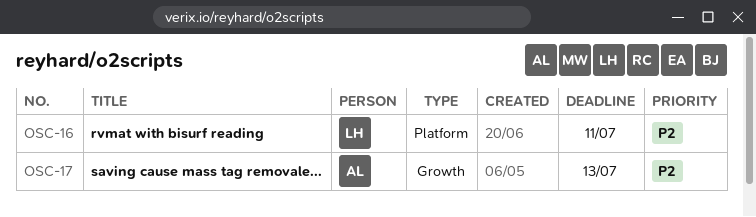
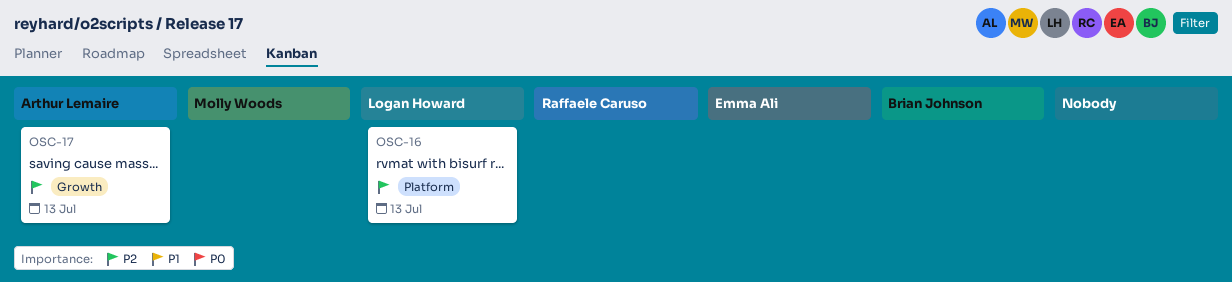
OSC-16, due: Jul 11 -> Jul 13

